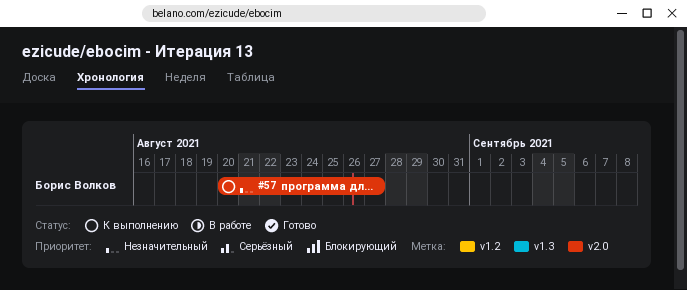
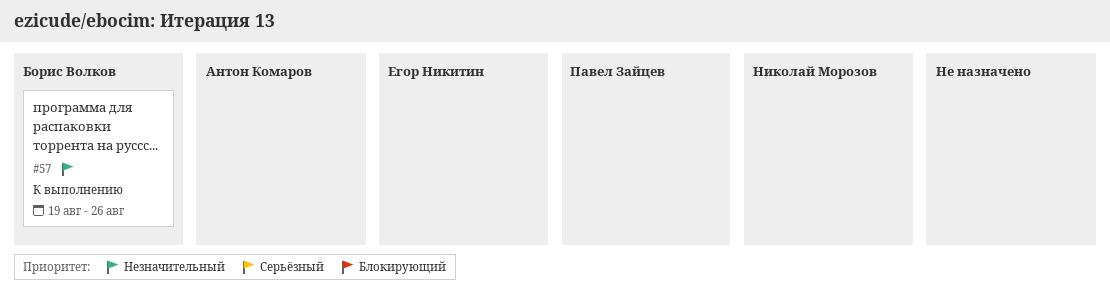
#57, start: Aug 20 -> Aug 19
#57, due: Aug 27 -> Aug 26

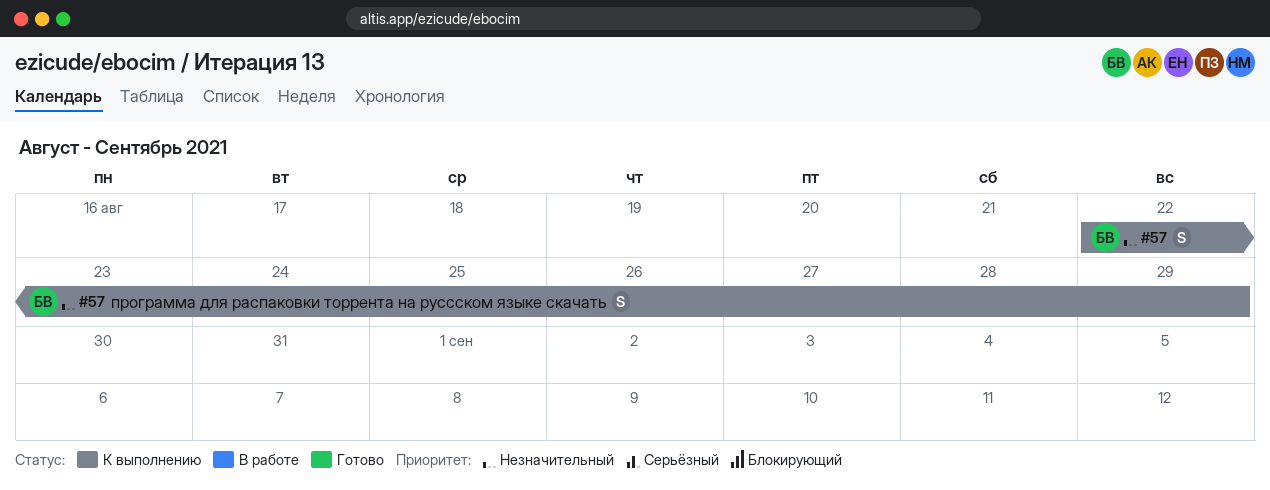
#57, start: Aug 19 -> Aug 22
#57, due: Aug 26 -> Aug 29

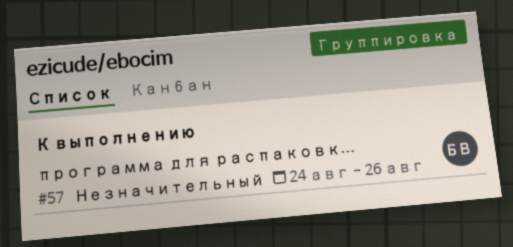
#57, start: Aug 22 -> Aug 24
#57, due: Aug 29 -> Aug 26

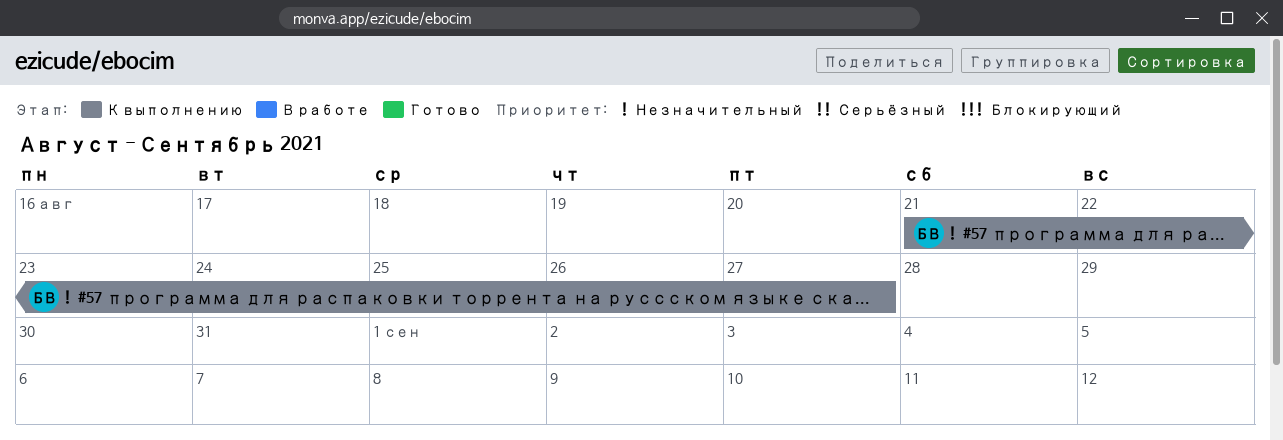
#57, start: Aug 24 -> Aug 21
#57, due: Aug 26 -> Aug 27

